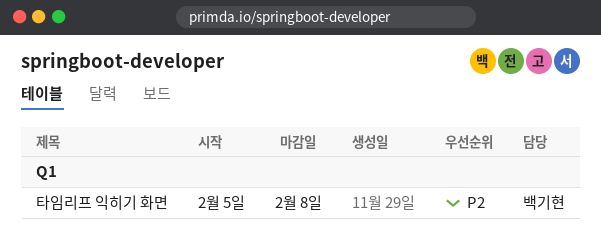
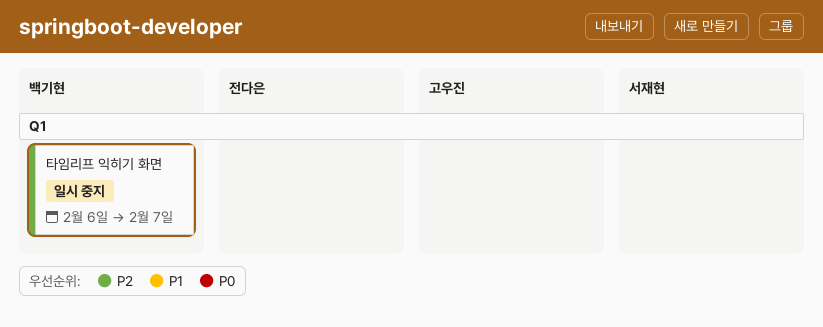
타임리프 익히기 화면, start: Feb 5 -> Feb 6
타임리프 익히기 화면, due: Feb 8 -> Feb 7

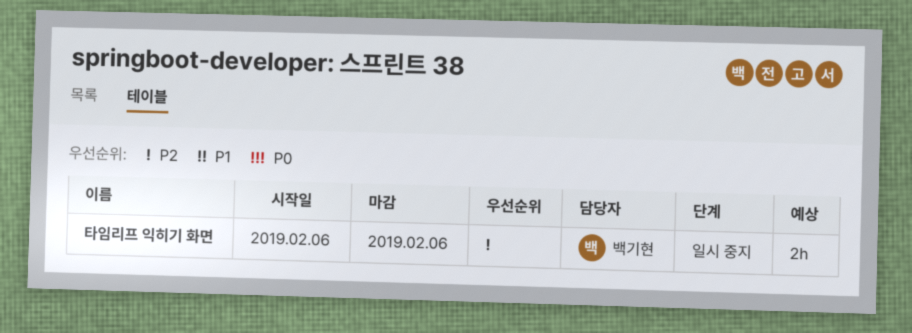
타임리프 익히기 화면, due: Feb 7 -> Feb 6

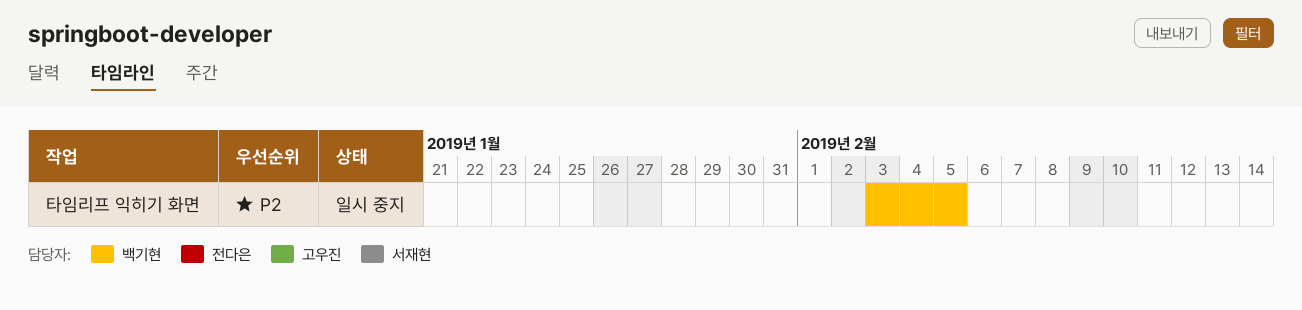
타임리프 익히기 화면, start: Feb 6 -> Feb 3
타임리프 익히기 화면, due: Feb 6 -> Feb 5

